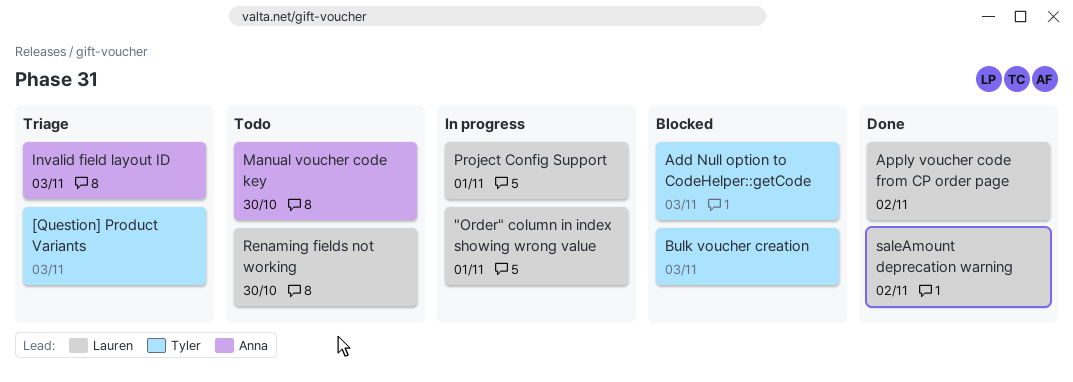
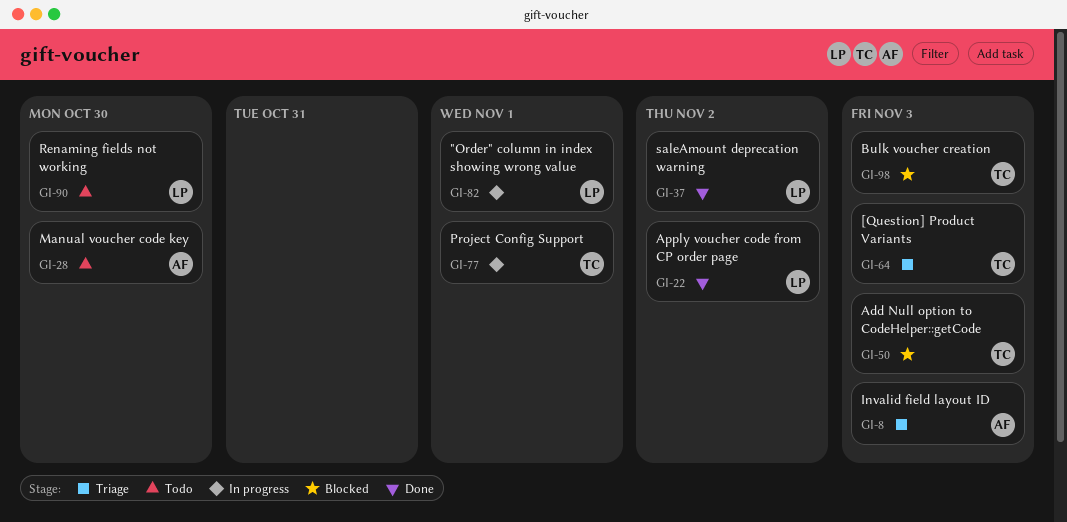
Project Config Support, owner: Lauren -> Tyler

